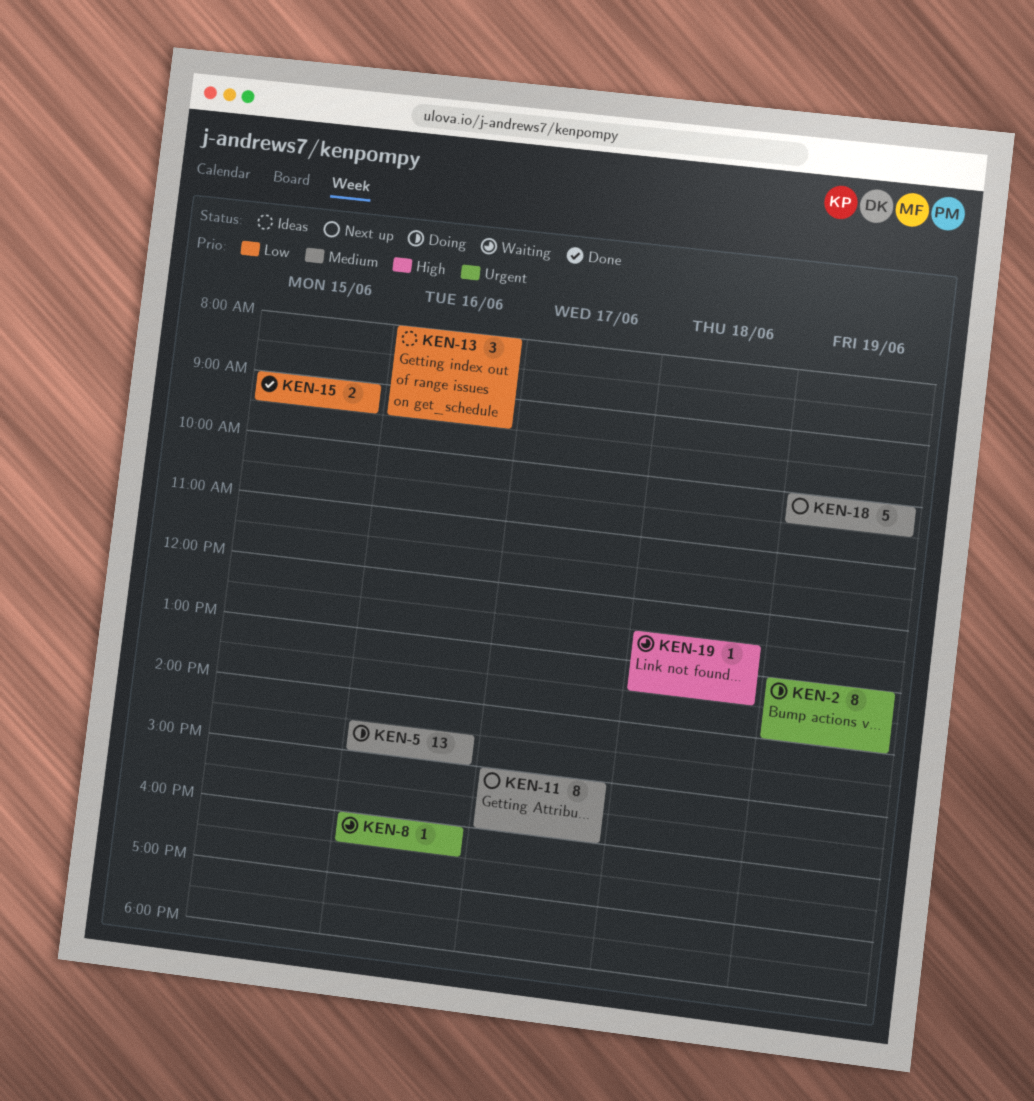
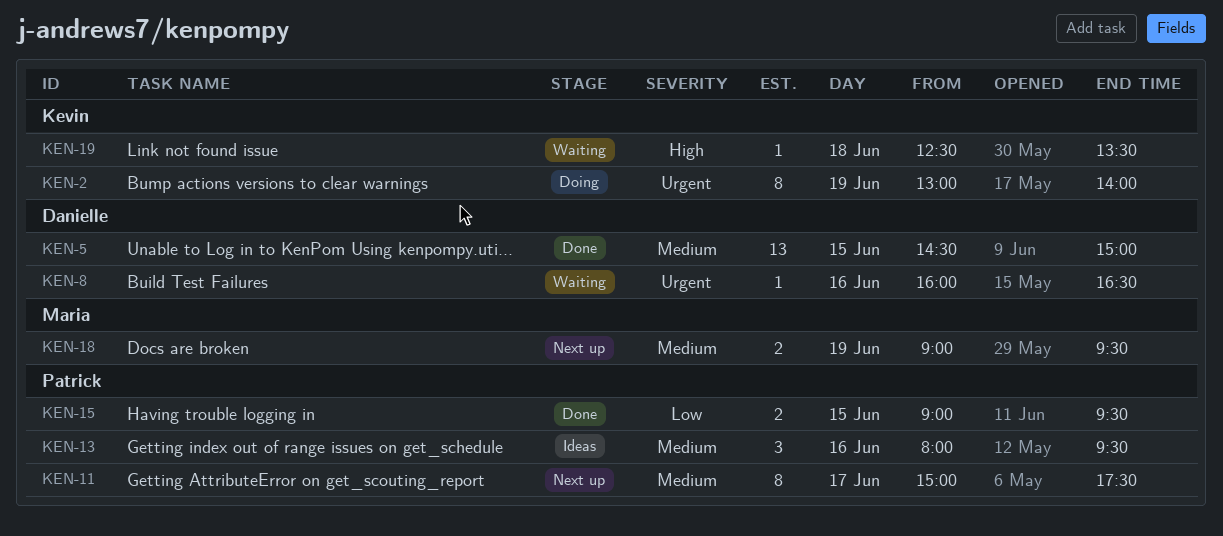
KEN-5, status: Doing -> Done
KEN-5, day: Jun 16 -> Jun 15
KEN-11, ends: 16:00 -> 17:30
KEN-13, priority: Low -> Medium
KEN-18, estimate: 5 -> 2
KEN-18, begins: 10:00 -> 09:00
KEN-18, ends: 10:30 -> 09:30

